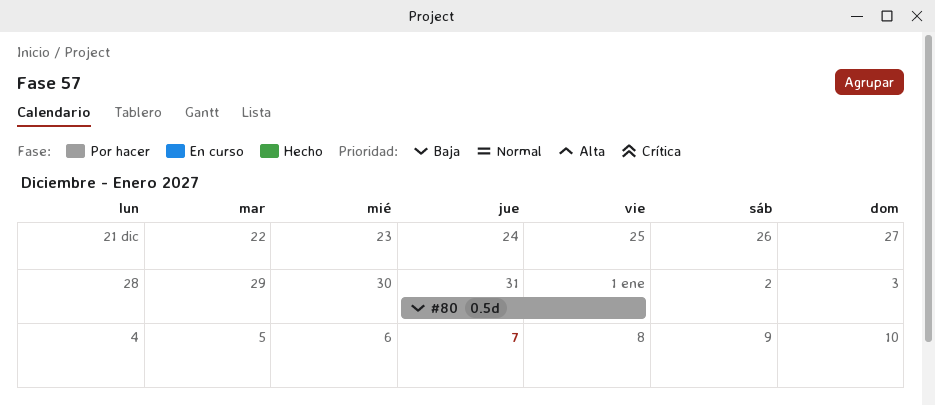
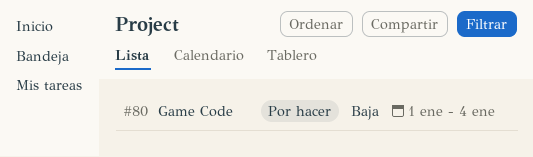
#80, start: Dec 31 -> Jan 1
#80, due: Jan 1 -> Jan 4

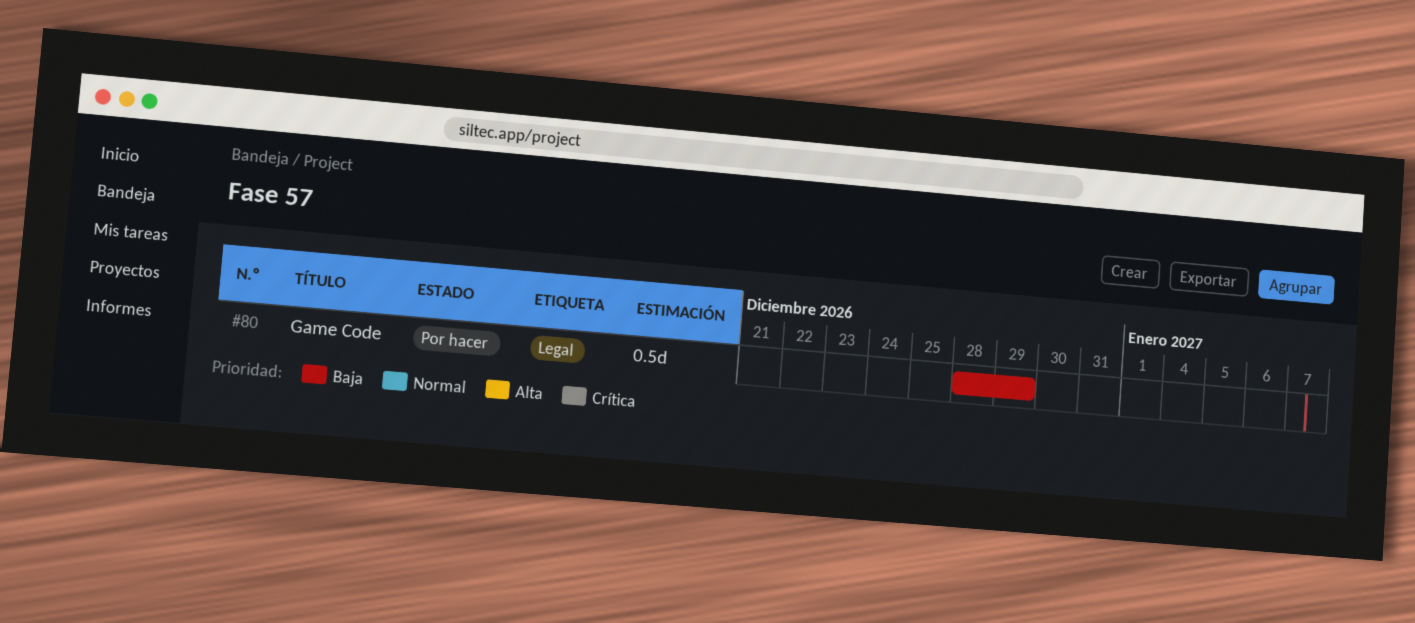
#80, start: Jan 1 -> Dec 28
#80, due: Jan 4 -> Dec 29

